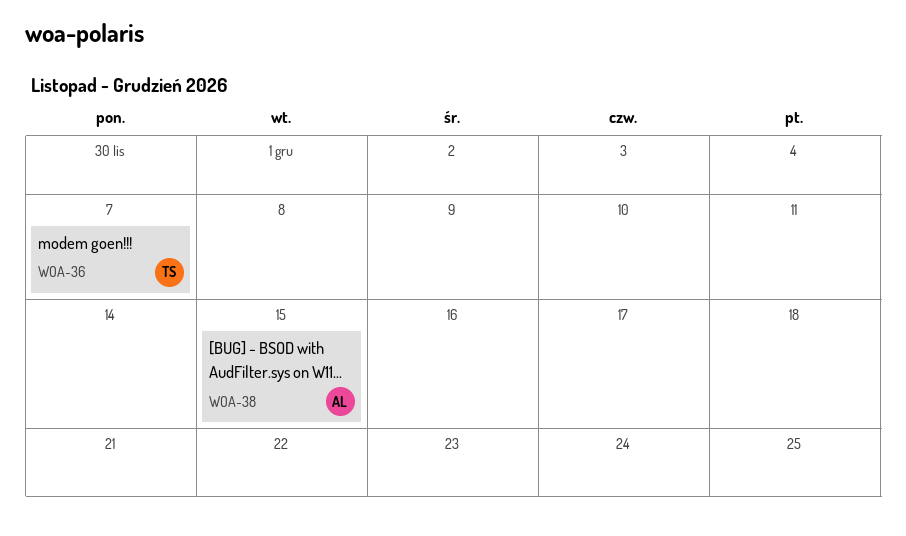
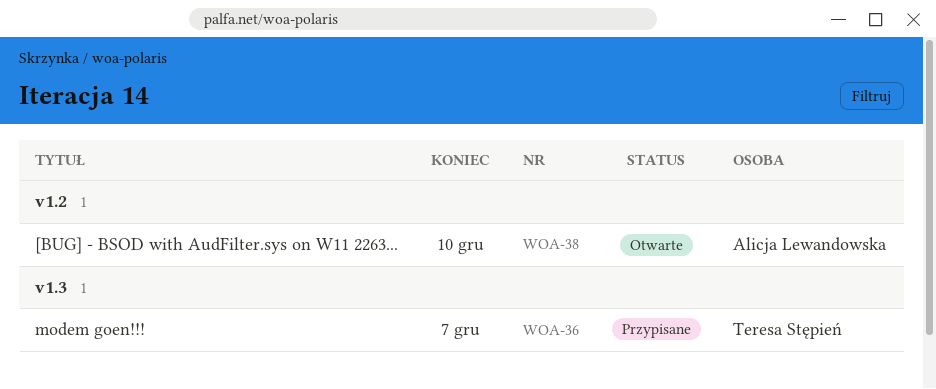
WOA-38, due: Dec 15 -> Dec 10

